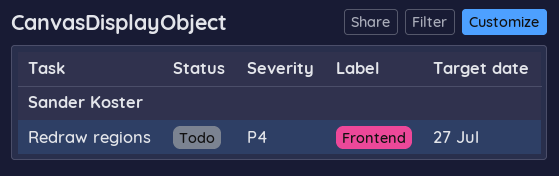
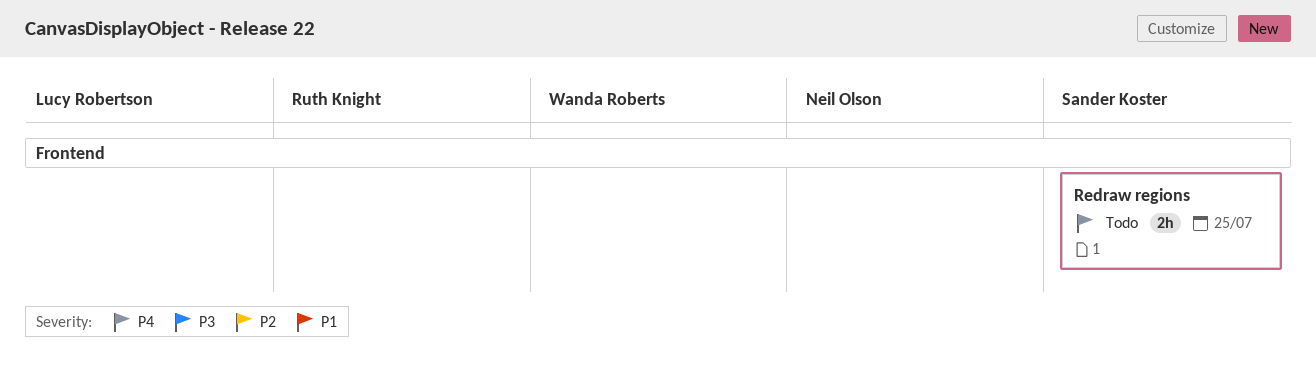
Redraw regions, due: Jul 27 -> Jul 25

